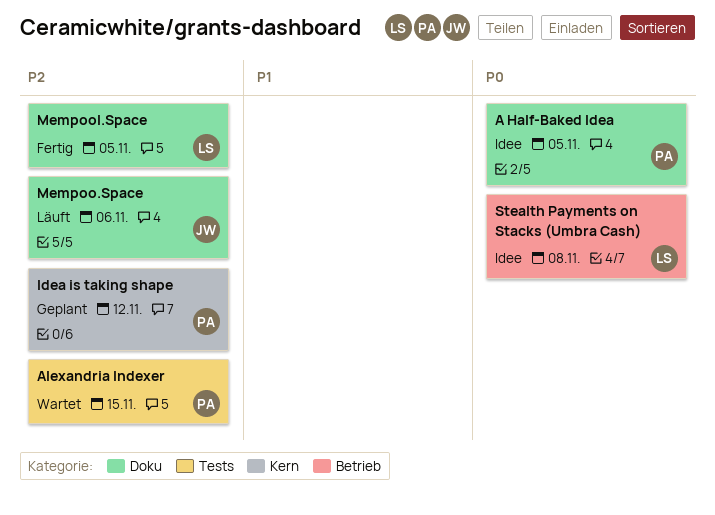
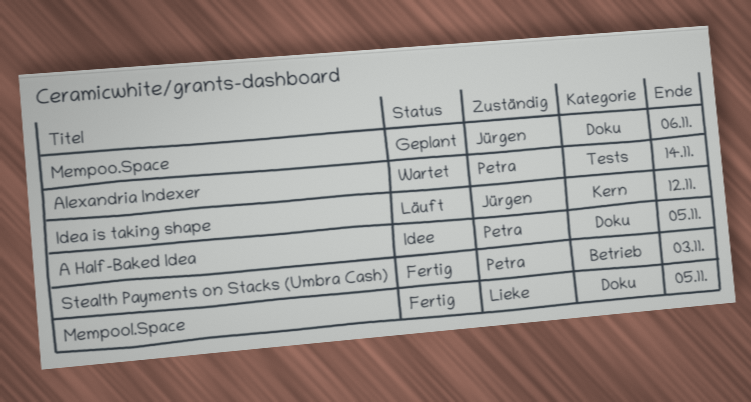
Alexandria Indexer, due: Nov 15 -> Nov 14
Idea is taking shape, status: Geplant -> Läuft
Idea is taking shape, owner: Petra -> Jürgen
Mempoo.Space, status: Läuft -> Geplant
Stealth Payments on Stacks (Umbra Cash), status: Idee -> Fertig
Stealth Payments on Stacks (Umbra Cash), owner: Lieke -> Petra
Stealth Payments on Stacks (Umbra Cash), due: Nov 8 -> Nov 3

